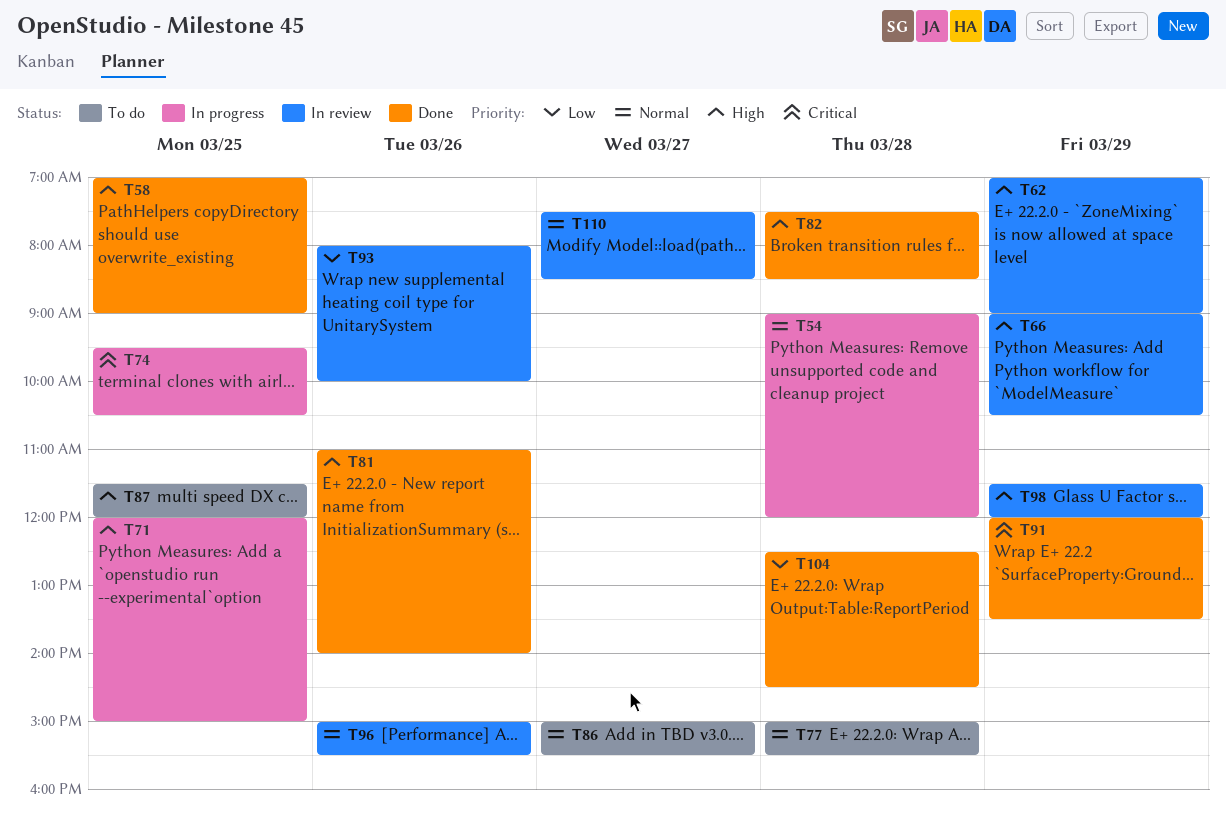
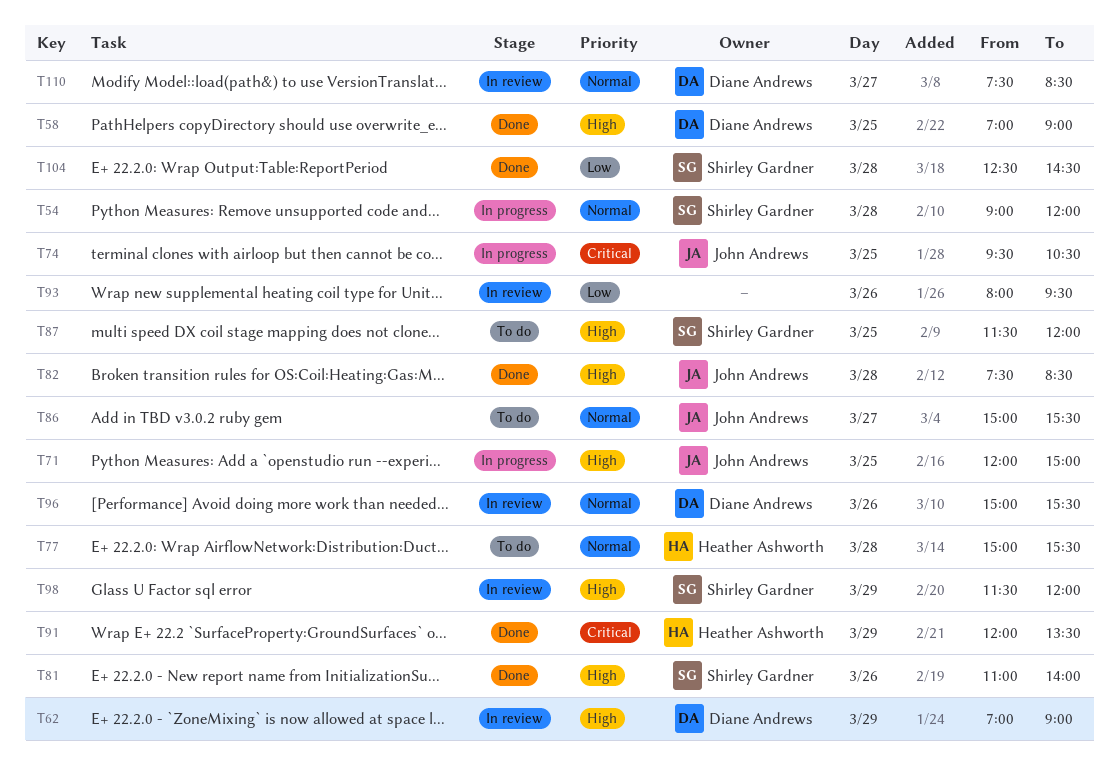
T66: present -> none
T93, ends: 10:00 -> 09:30

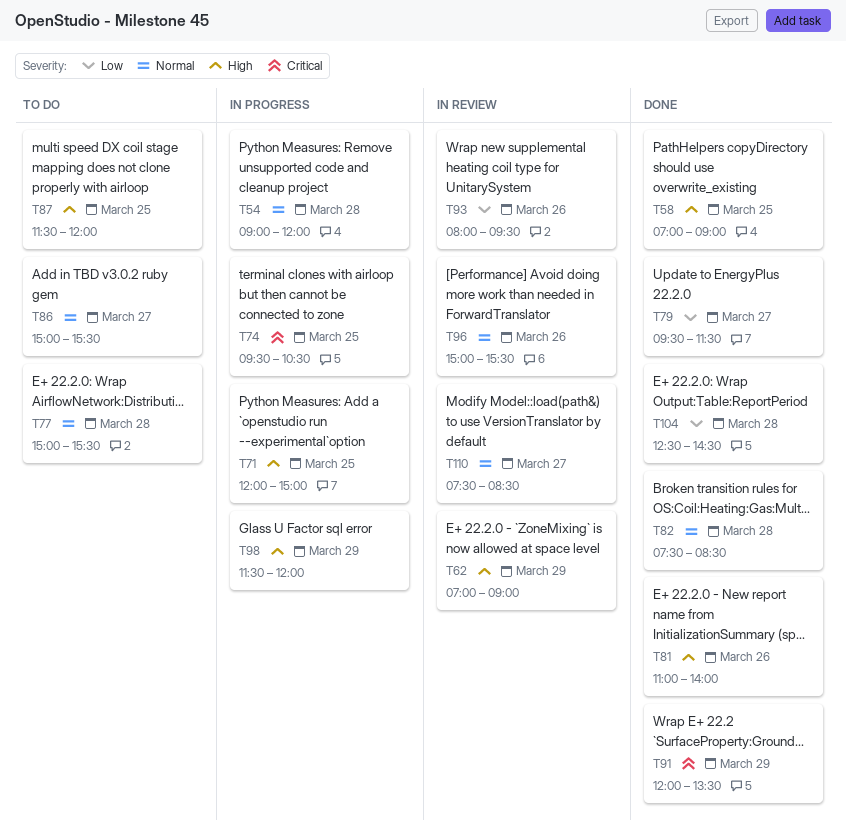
T79: none -> present
T82, priority: High -> Normal
T98, status: In review -> In progress

